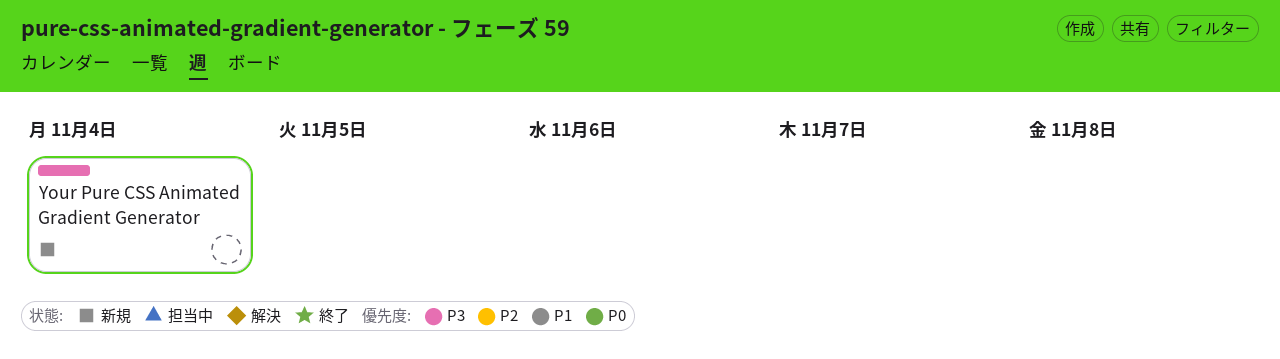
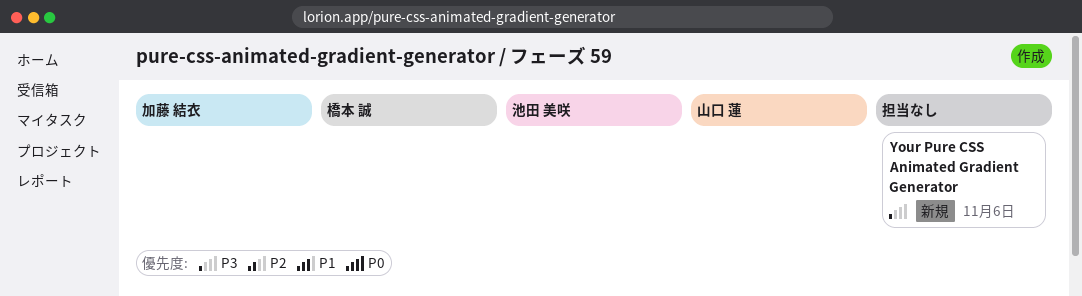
Your Pure CSS Animated Gradient Generator, due: Nov 4 -> Nov 6

